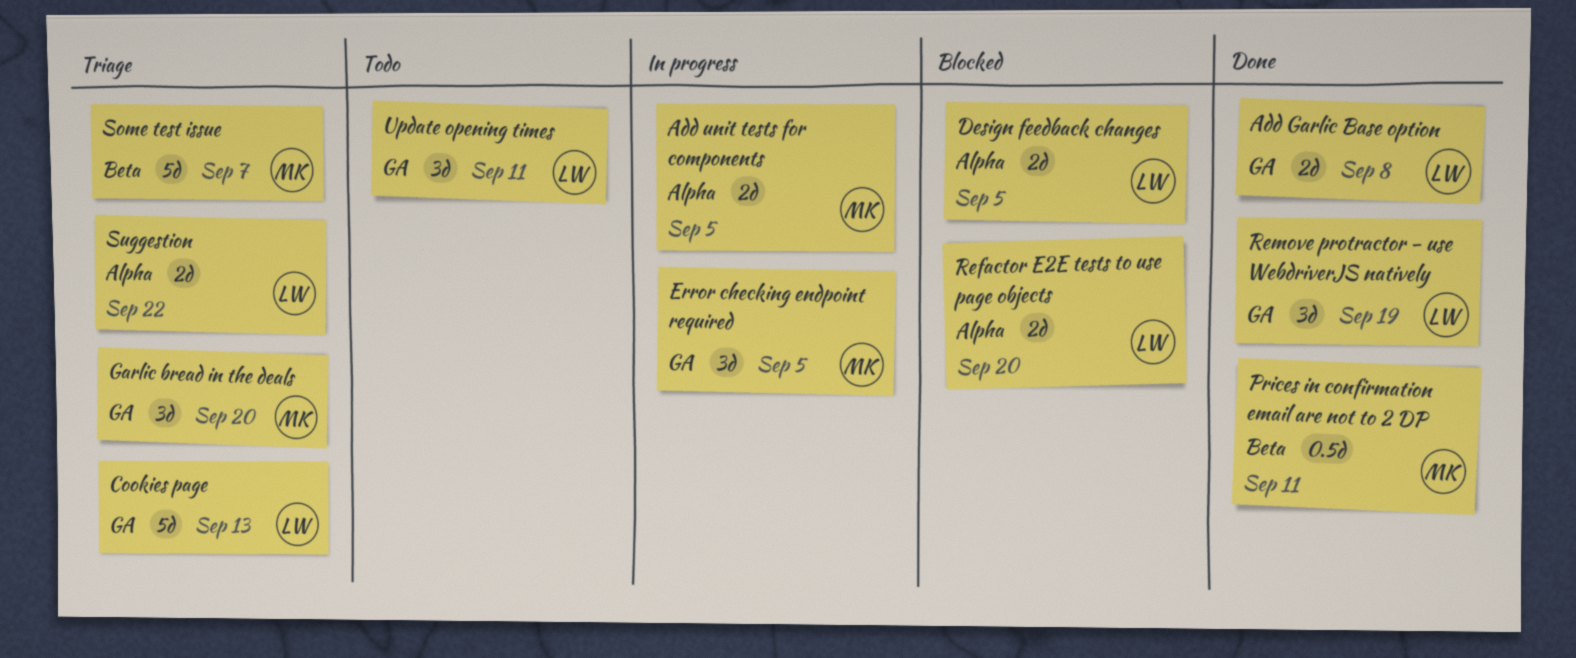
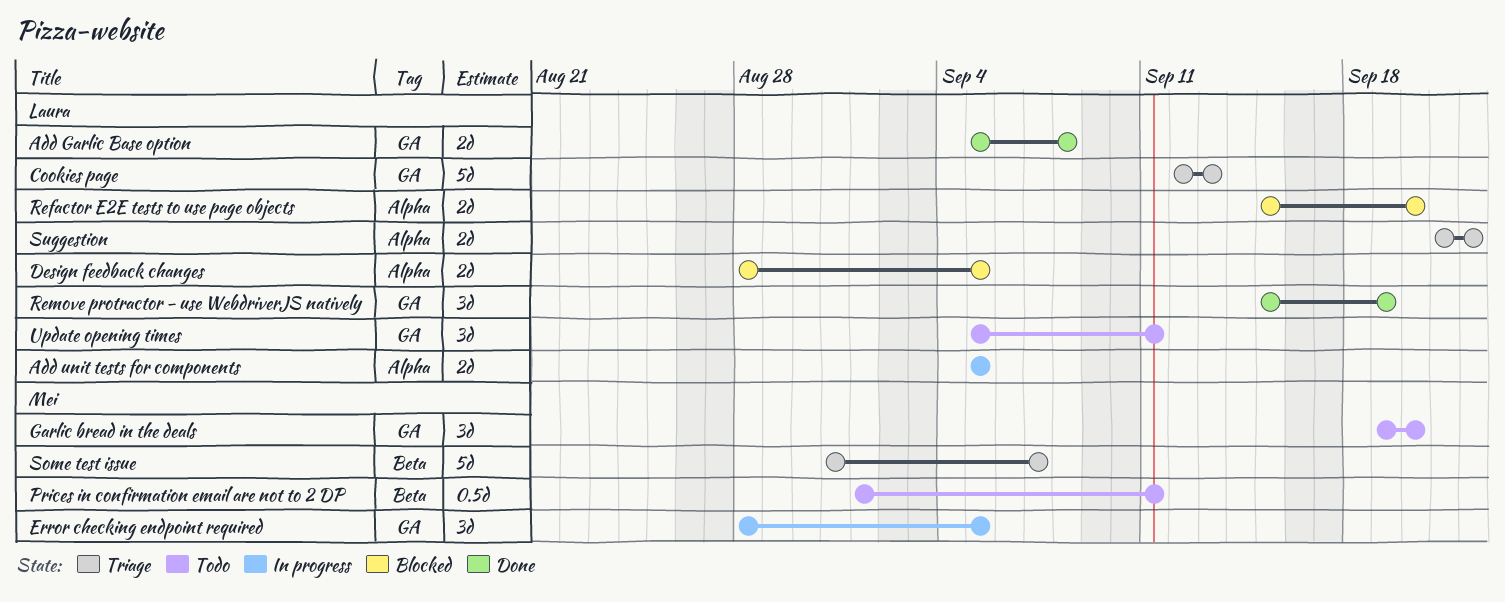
Add unit tests for components, owner: Mei -> Laura
Garlic bread in the deals, status: Triage -> Todo
Prices in confirmation email are not to 2 DP, status: Done -> Todo

